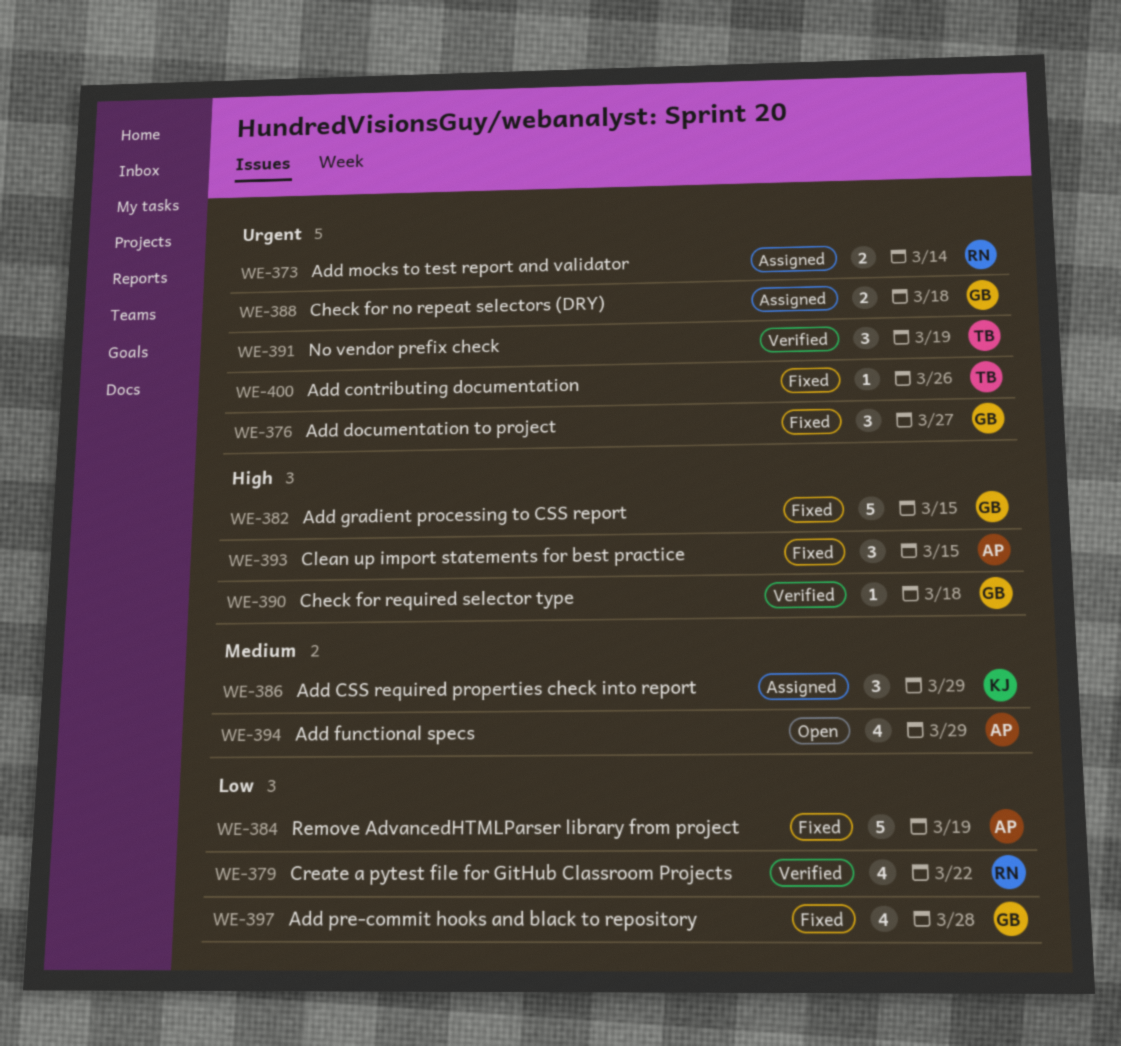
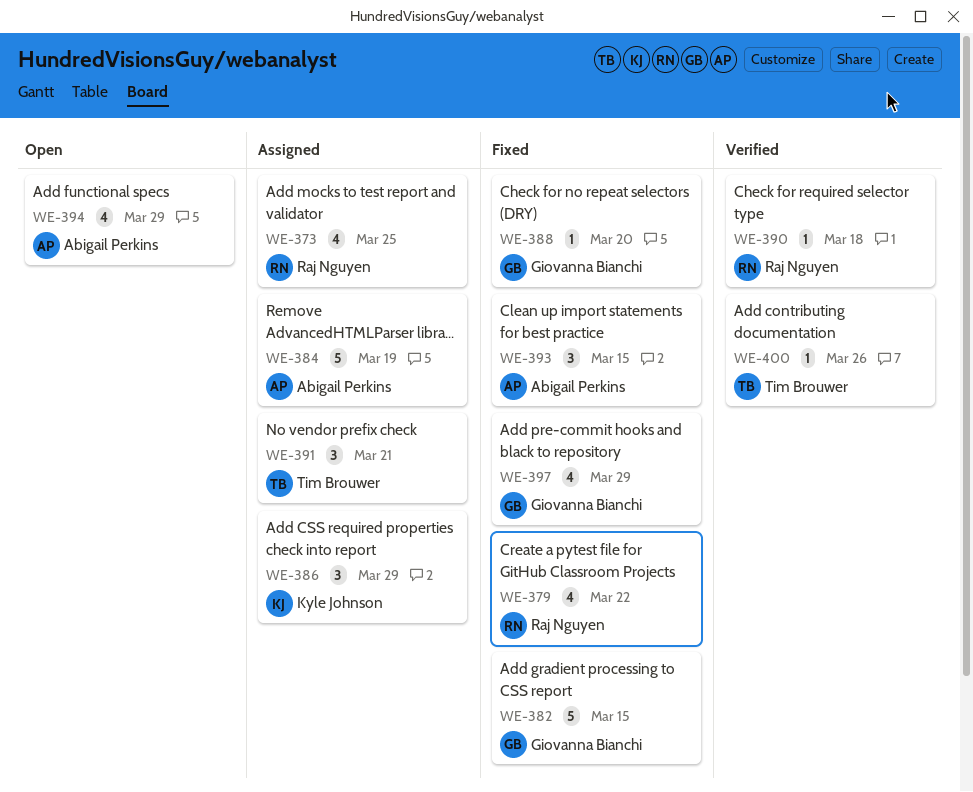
WE-373, estimate: 2 -> 4
WE-373, due: Mar 14 -> Mar 25
WE-376: present -> none
WE-379, status: Verified -> Fixed
WE-384, status: Fixed -> Assigned
WE-388, status: Assigned -> Fixed
WE-388, estimate: 2 -> 1
WE-388, due: Mar 18 -> Mar 20
WE-390, owner: Giovanna Bianchi -> Raj Nguyen
WE-391, status: Verified -> Assigned
WE-391, due: Mar 19 -> Mar 21
WE-397, due: Mar 28 -> Mar 29
WE-400, status: Fixed -> Verified

